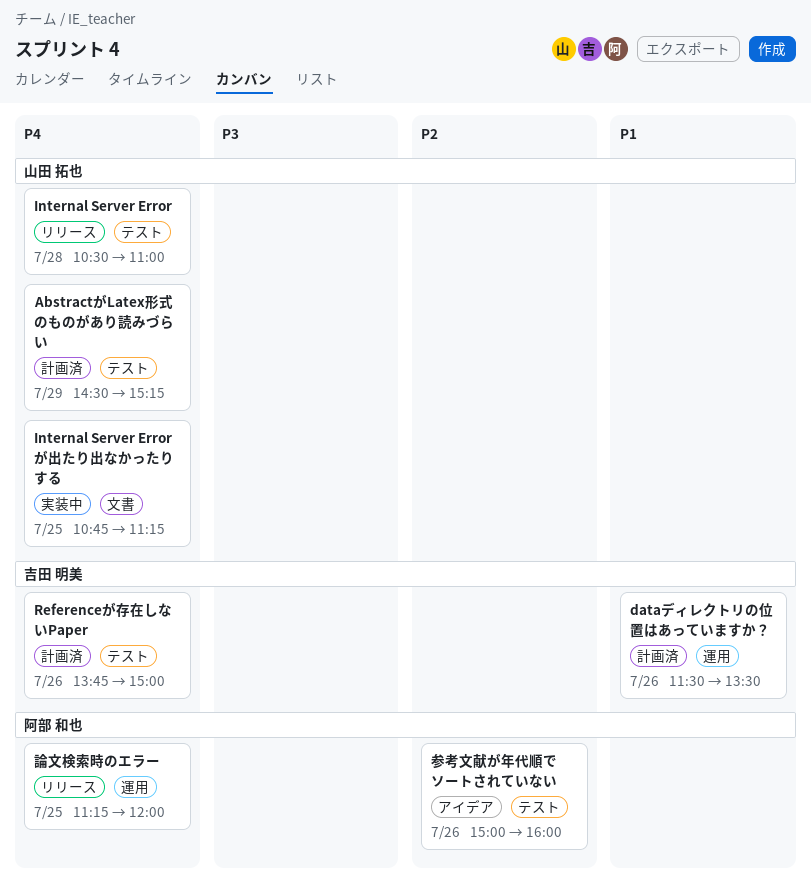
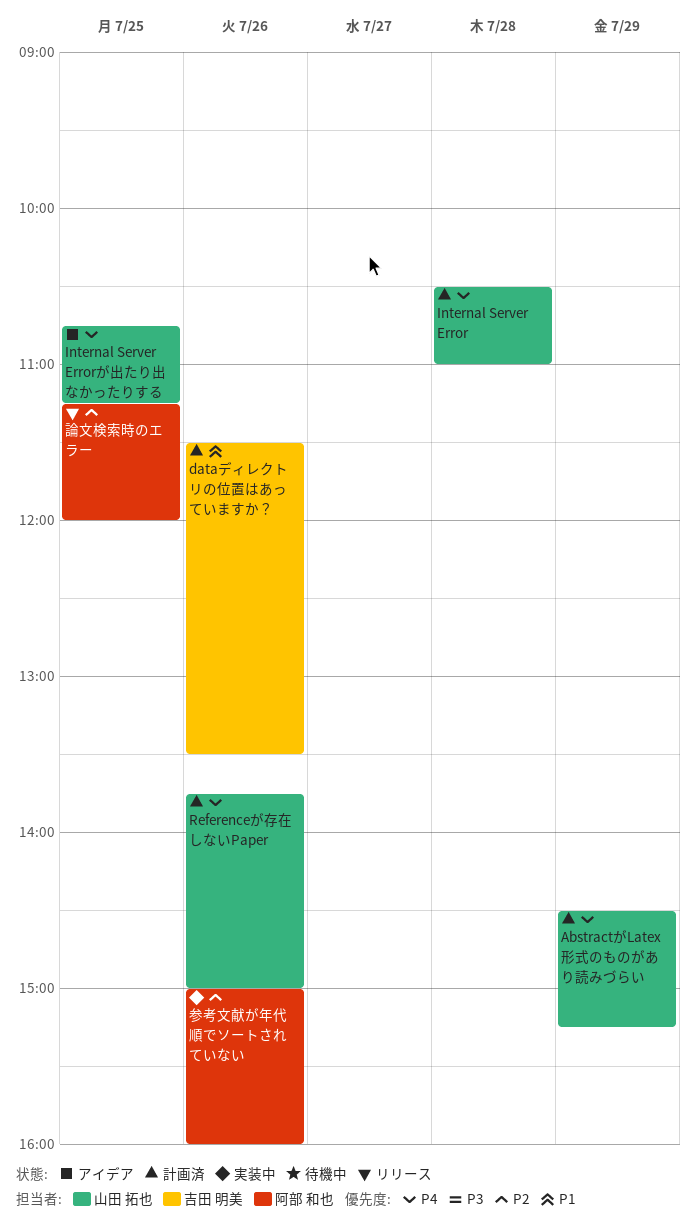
Internal Server Error, status: リリース -> 計画済
Internal Server Errorが出たり出なかったりする, status: 実装中 -> アイデア
Referenceが存在しないPaper, owner: 吉田 明美 -> 山田 拓也
参考文献が年代順でソートされていない, status: アイデア -> 実装中
論文検索時のエラー, priority: P4 -> P2

